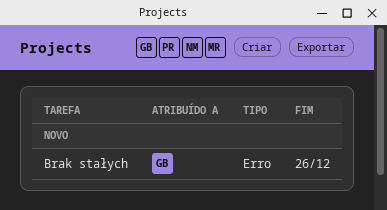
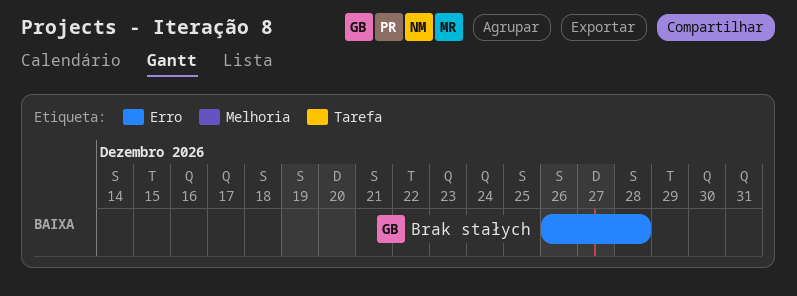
Brak stałych, due: Dec 26 -> Dec 28

